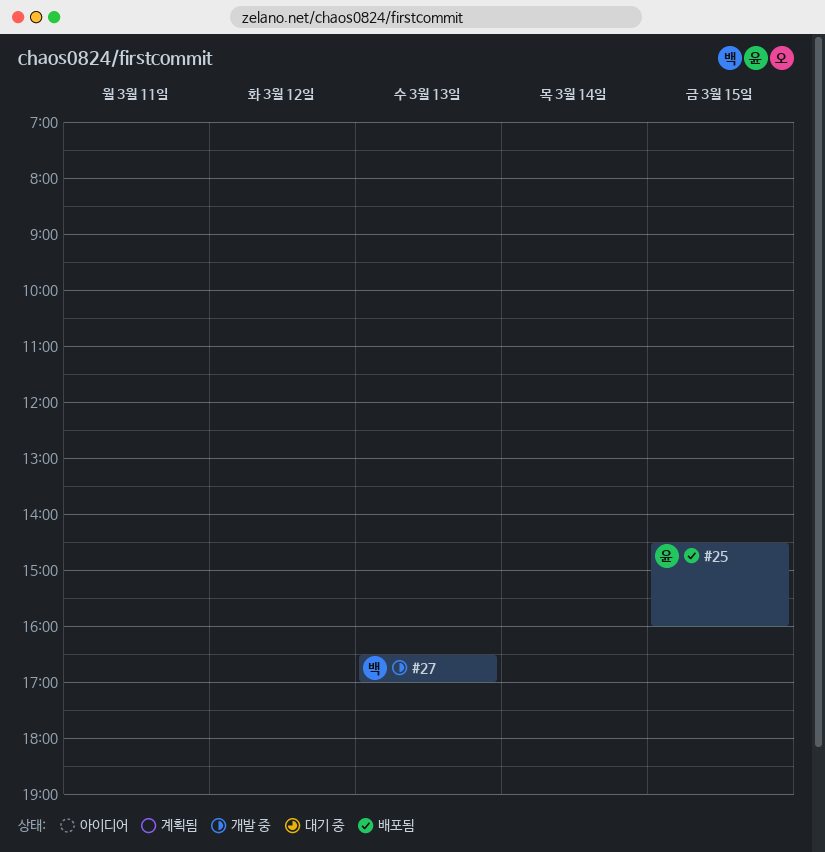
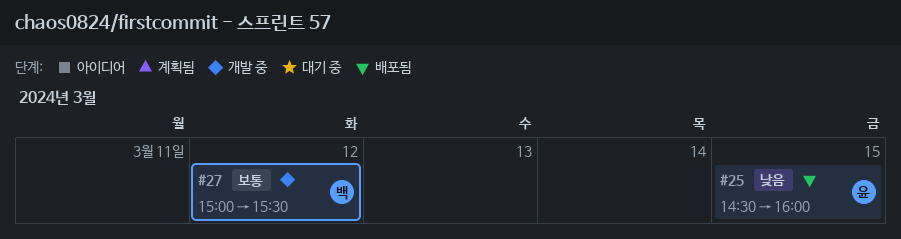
#27, day: Mar 13 -> Mar 12
#27, begins: 16:30 -> 15:00
#27, ends: 17:00 -> 15:30

